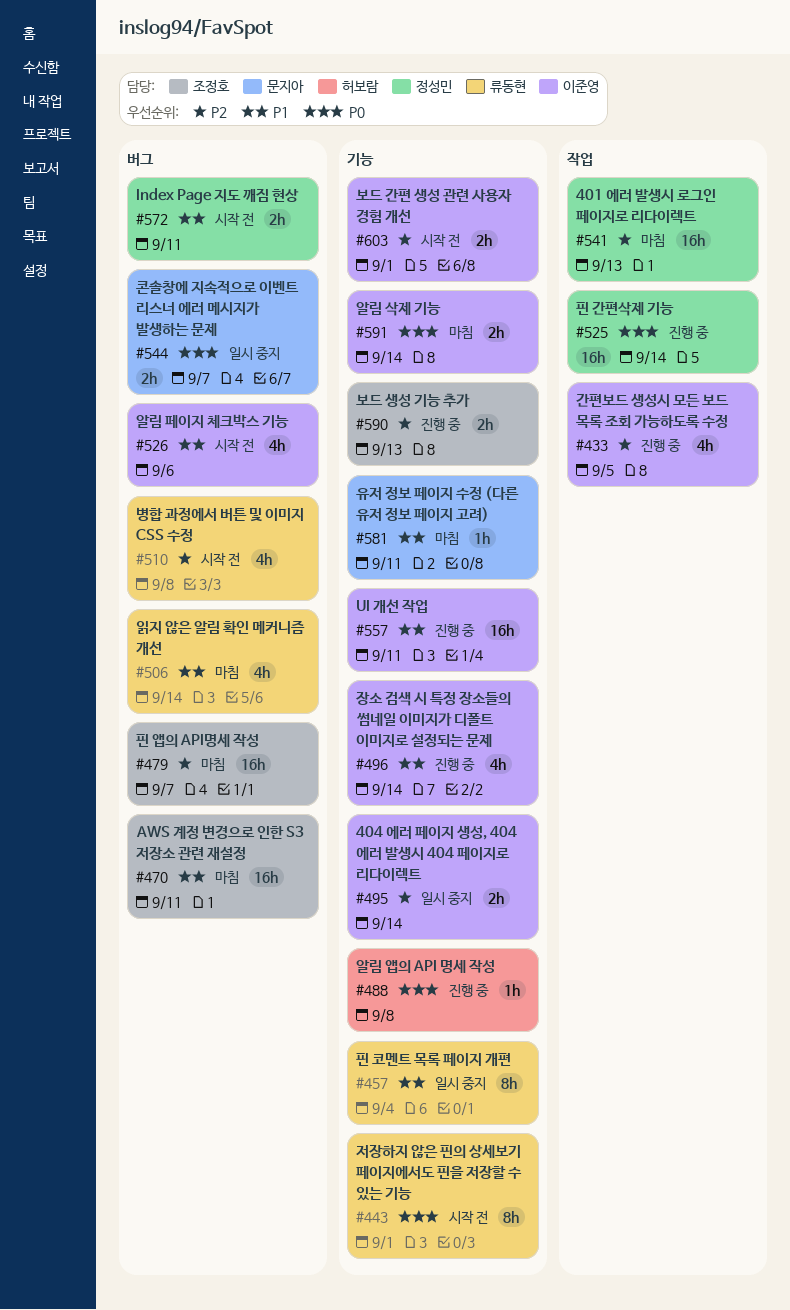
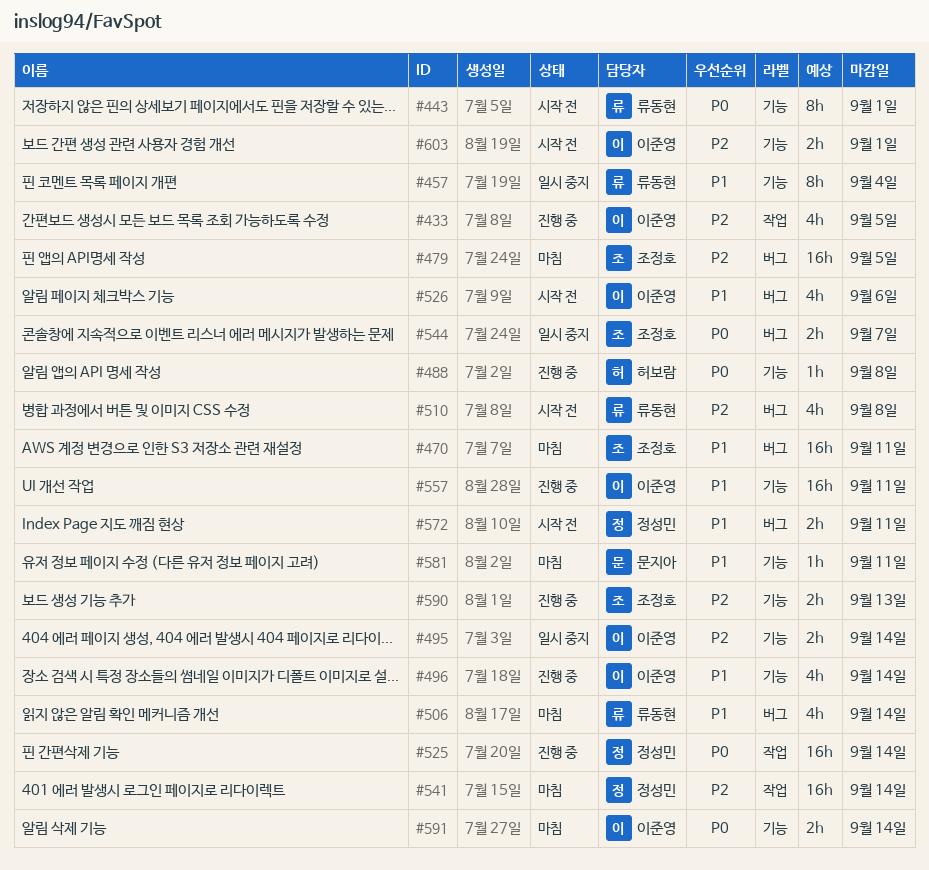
#479, due: Sep 7 -> Sep 5
#541, due: Sep 13 -> Sep 14
#544, owner: 문지아 -> 조정호

